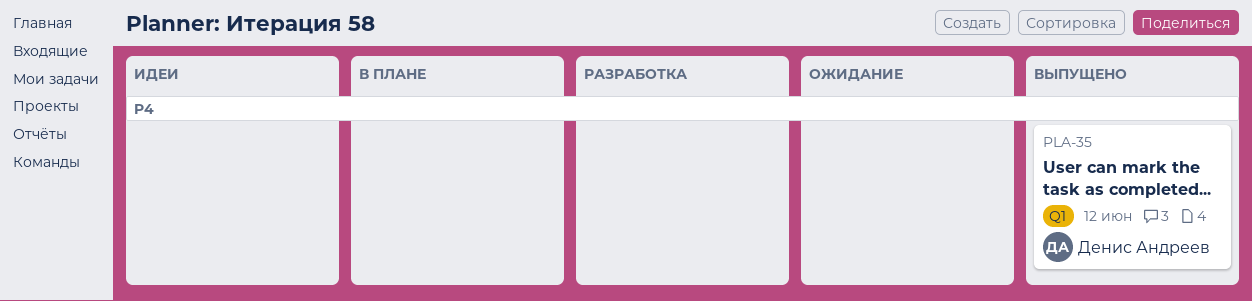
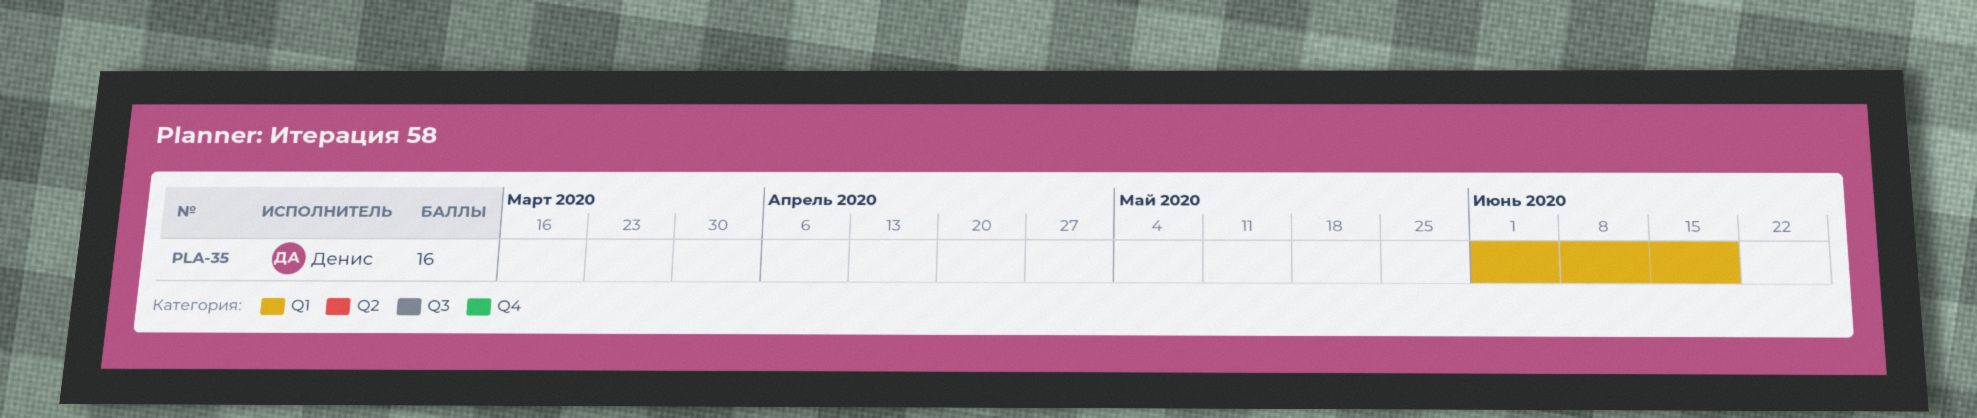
PLA-35, due: Jun 12 -> Jun 19

